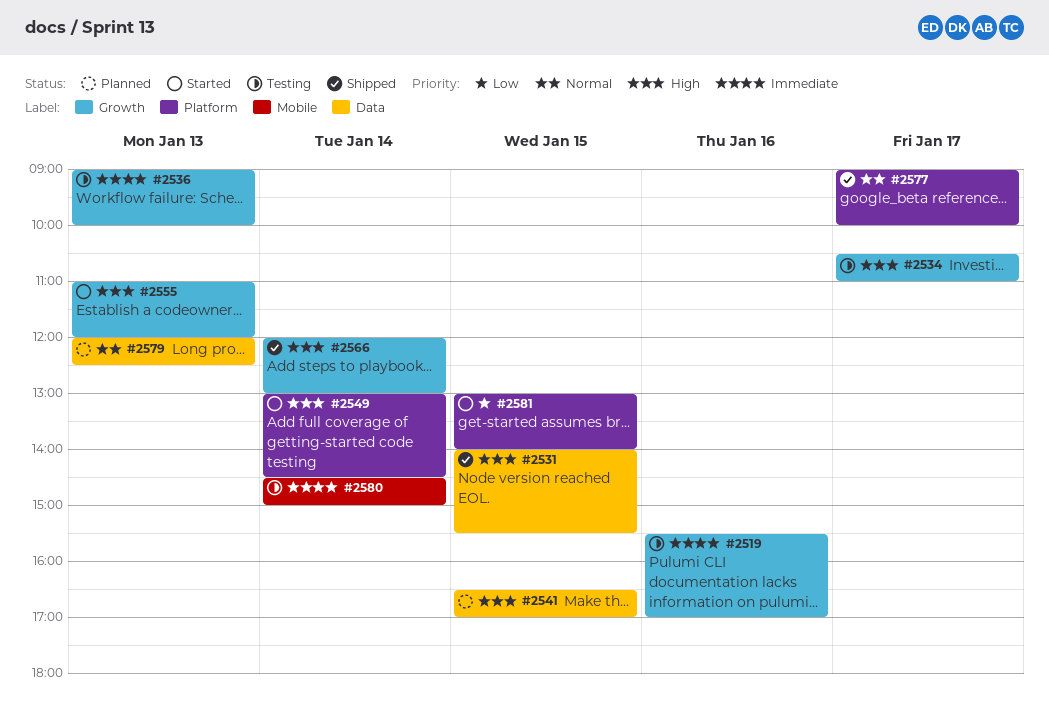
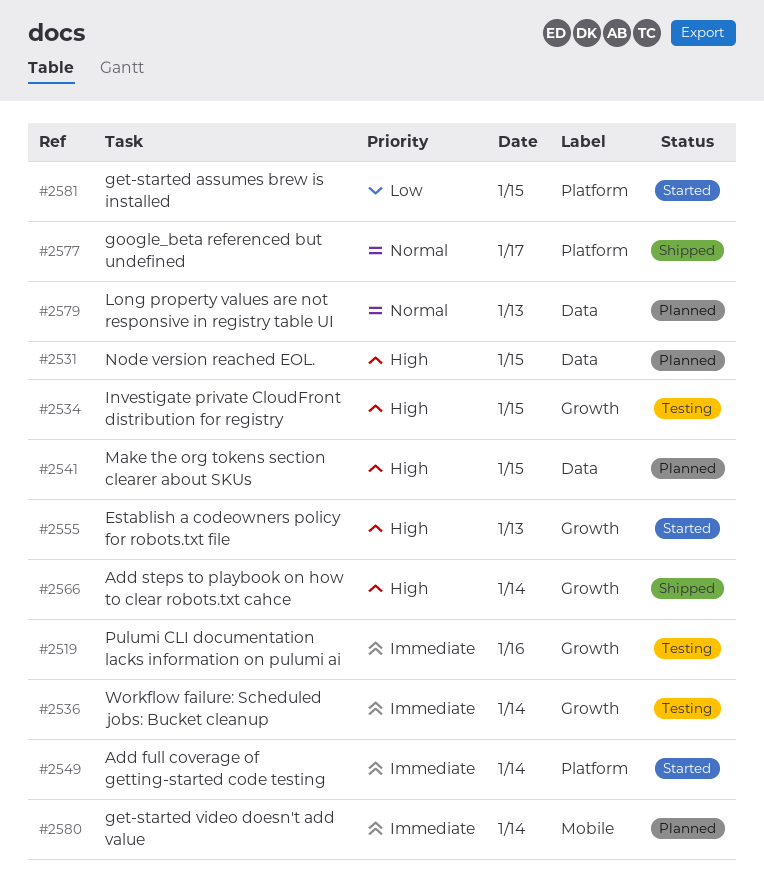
#2531, status: Shipped -> Planned
#2534, day: Jan 17 -> Jan 15
#2536, day: Jan 13 -> Jan 14
#2549, priority: High -> Immediate
#2580, status: Testing -> Planned

